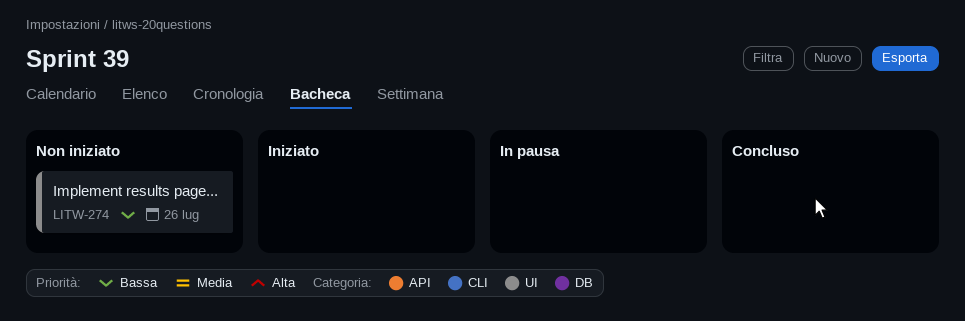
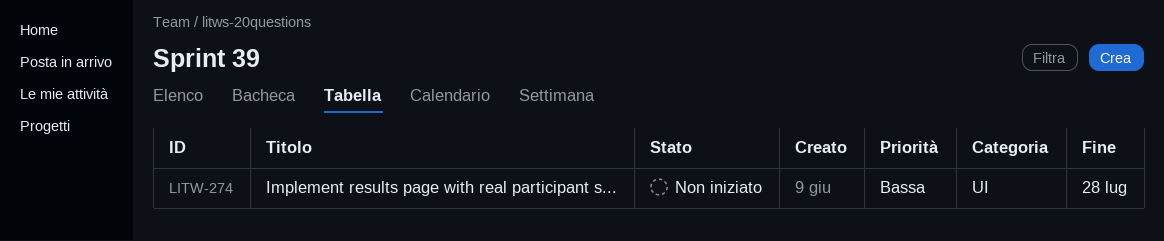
LITW-274, due: Jul 26 -> Jul 28

